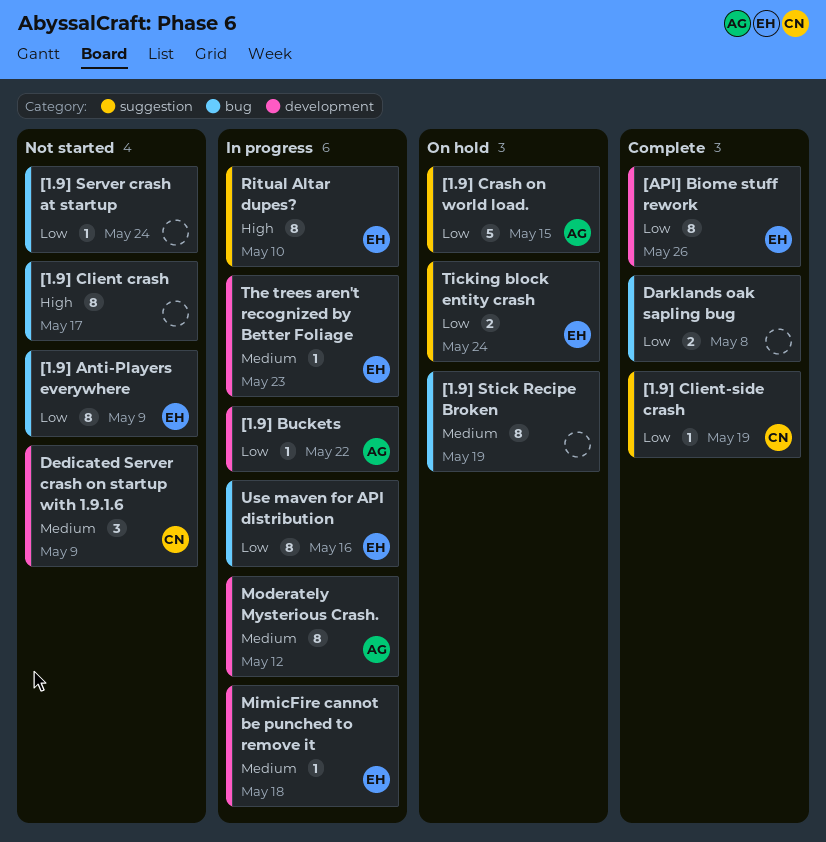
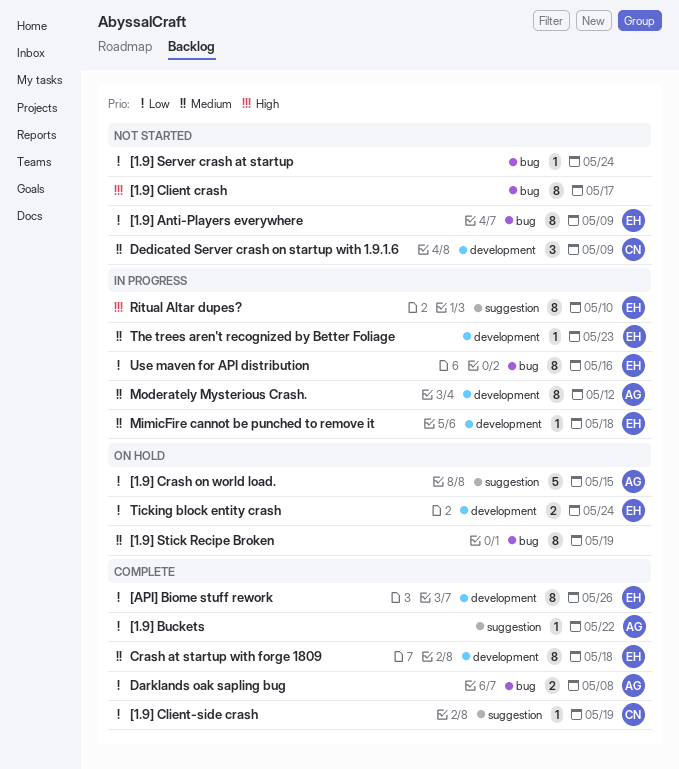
[1.9] Buckets, status: In progress -> Complete
[1.9] Buckets, label: development -> suggestion
Crash at startup with forge 1809: none -> present
Darklands oak sapling bug, owner: none -> AG
Ticking block entity crash, label: suggestion -> development

